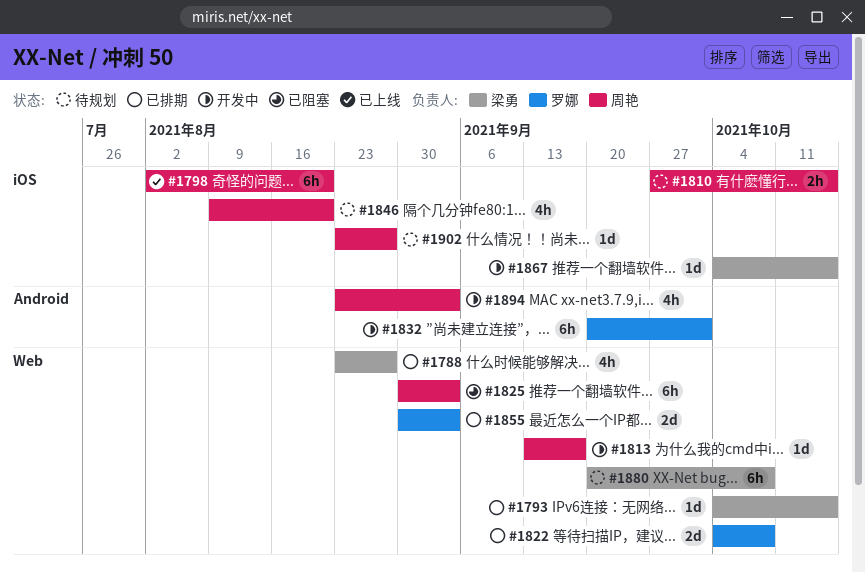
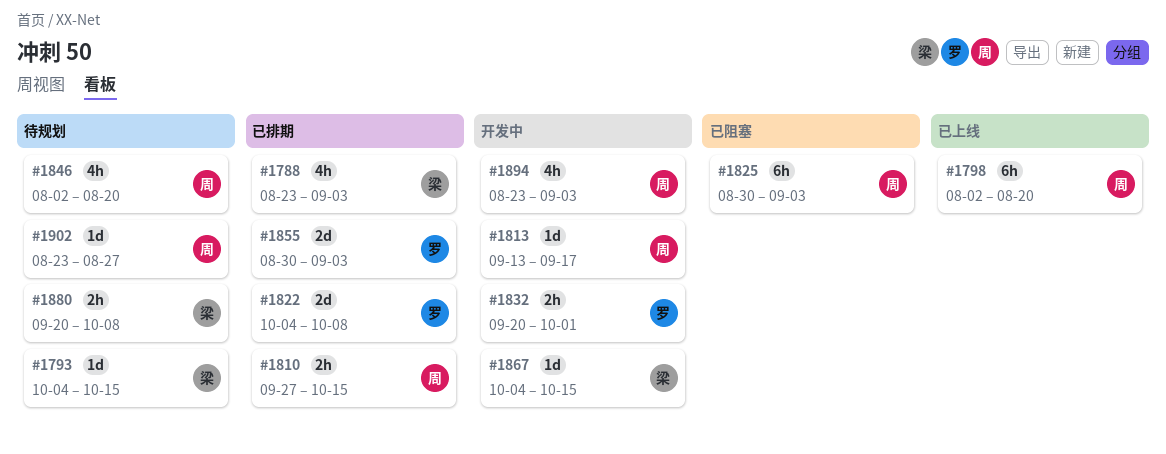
#1788, due: Aug 27 -> Sep 3
#1793, status: 已排期 -> 待规划
#1810, status: 待规划 -> 已排期
#1832, estimate: 6h -> 2h
#1846, start: Aug 9 -> Aug 2
#1880, estimate: 6h -> 2h

